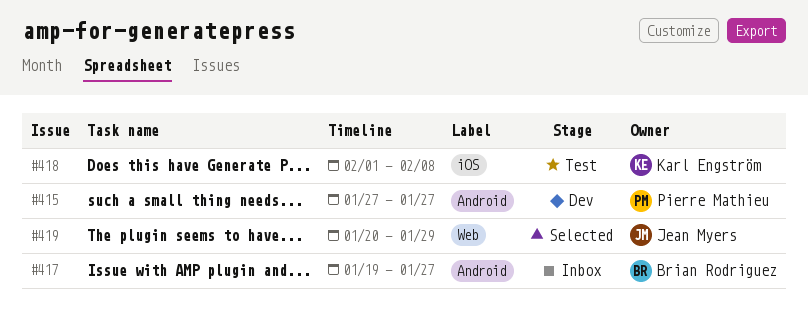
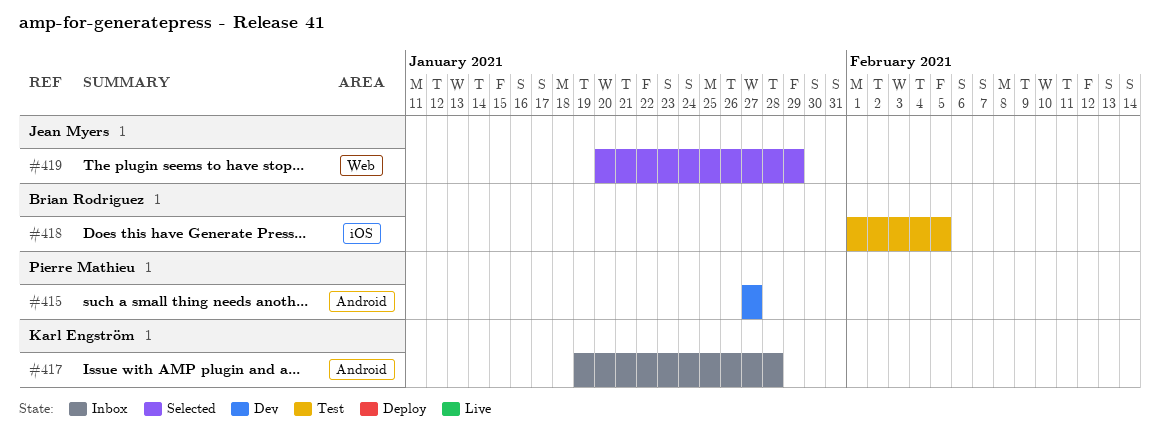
#417, owner: Brian Rodriguez -> Karl Engström
#417, due: Jan 27 -> Jan 28
#418, owner: Karl Engström -> Brian Rodriguez
#418, due: Feb 8 -> Feb 5

